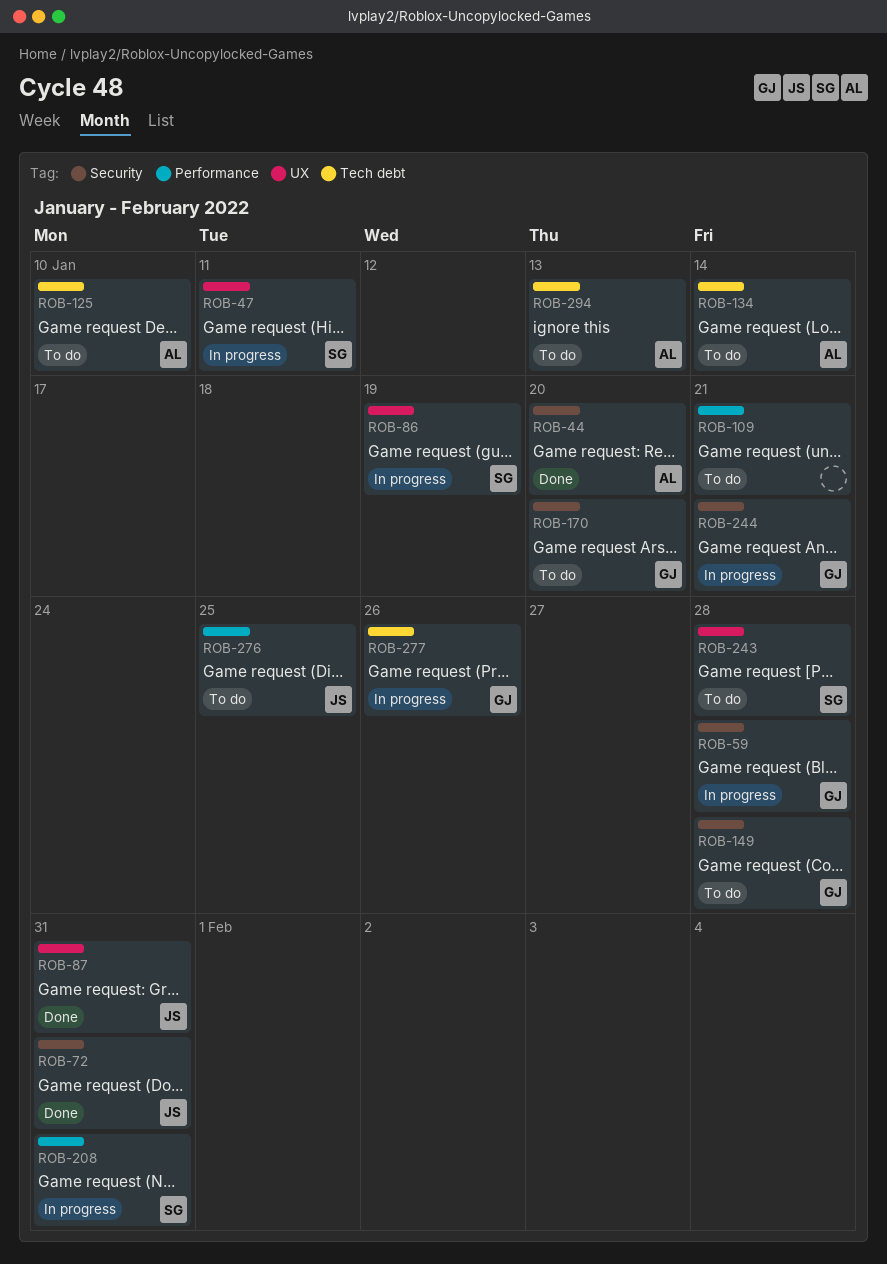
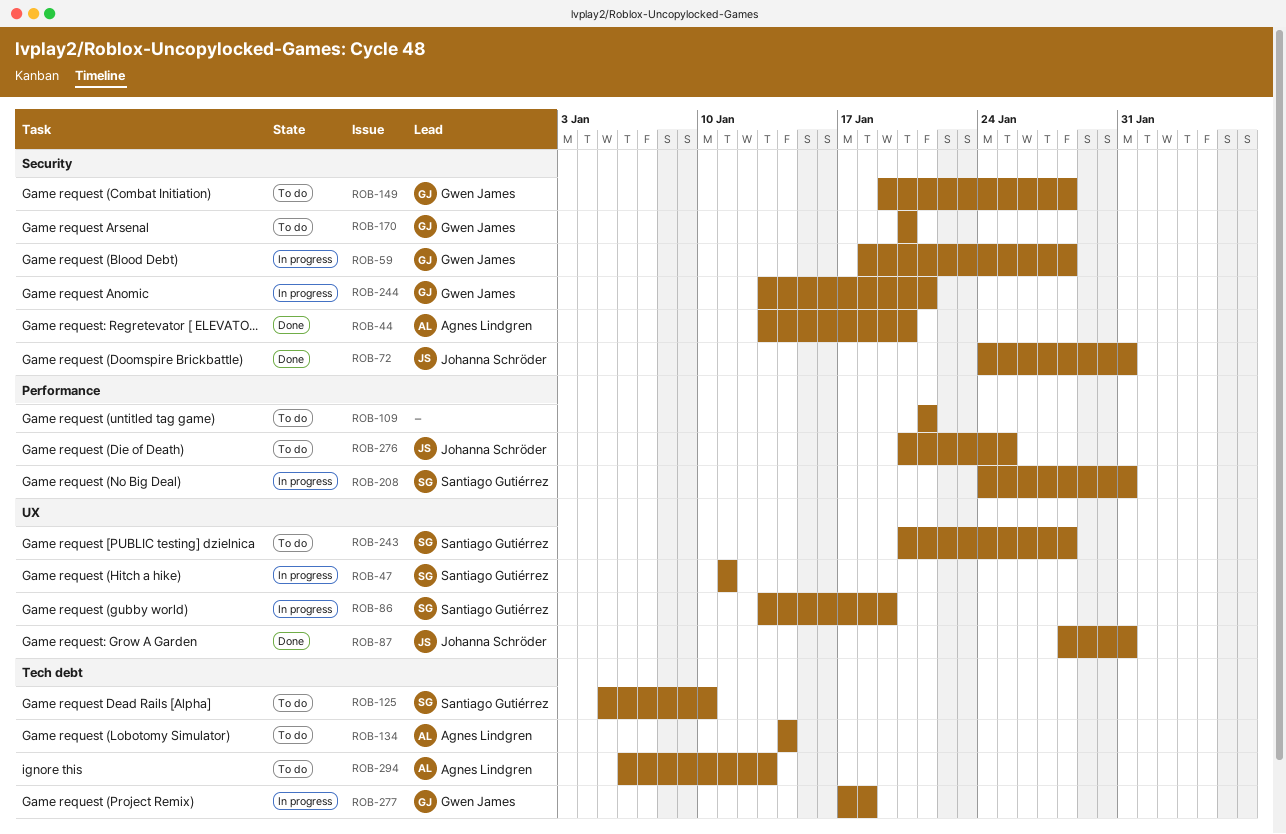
ROB-125, owner: Agnes Lindgren -> Santiago Gutiérrez
ROB-277, due: Jan 26 -> Jan 18

